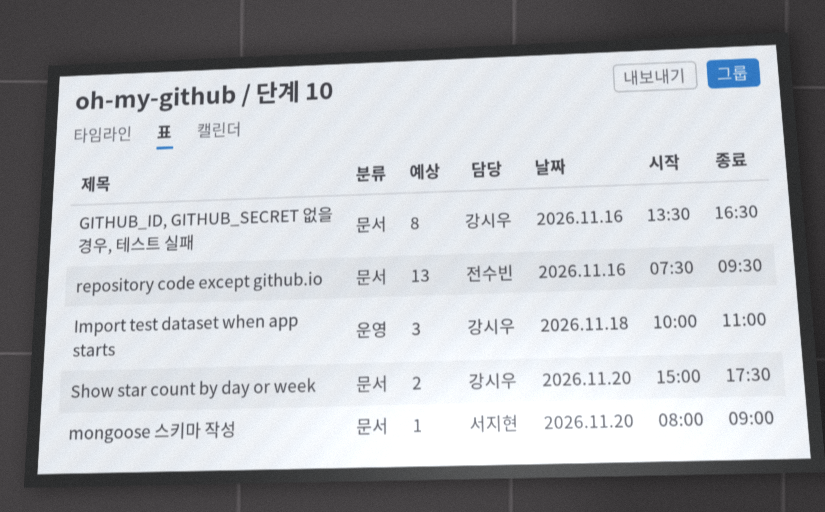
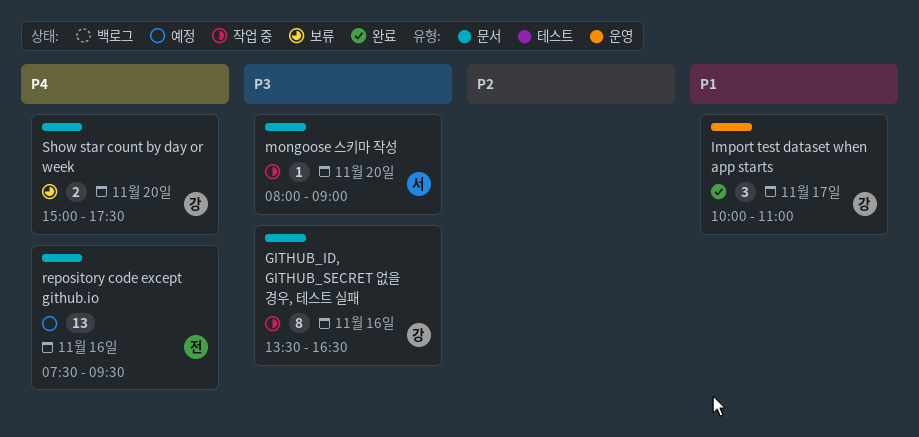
Import test dataset when app starts, day: Nov 18 -> Nov 17

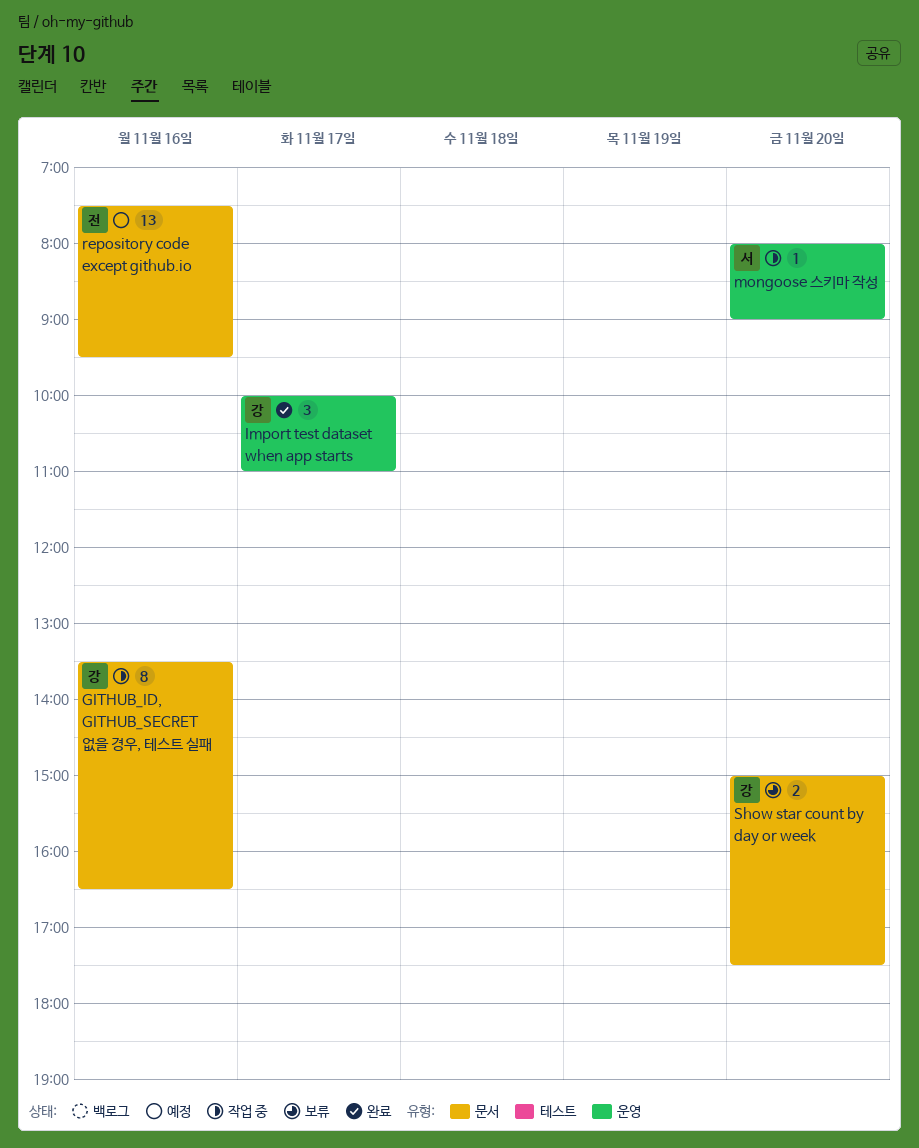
mongoose 스키마 작성, label: 문서 -> 운영

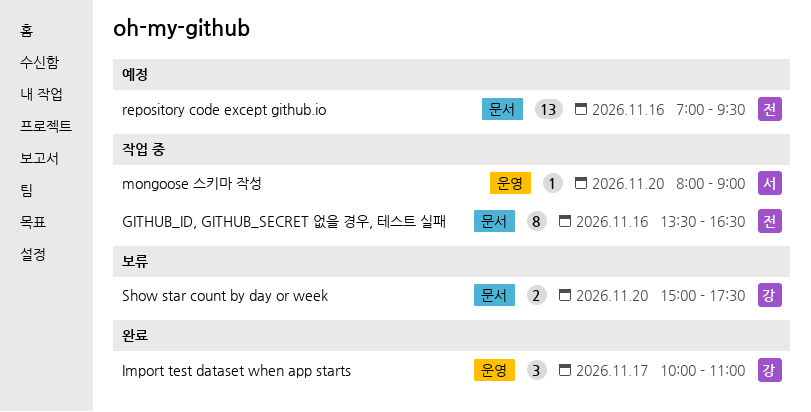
GITHUB_ID, GITHUB_SECRET 없을 경우, 테스트 실패, owner: 강 -> 전
repository code except github.io, begins: 07:30 -> 07:00

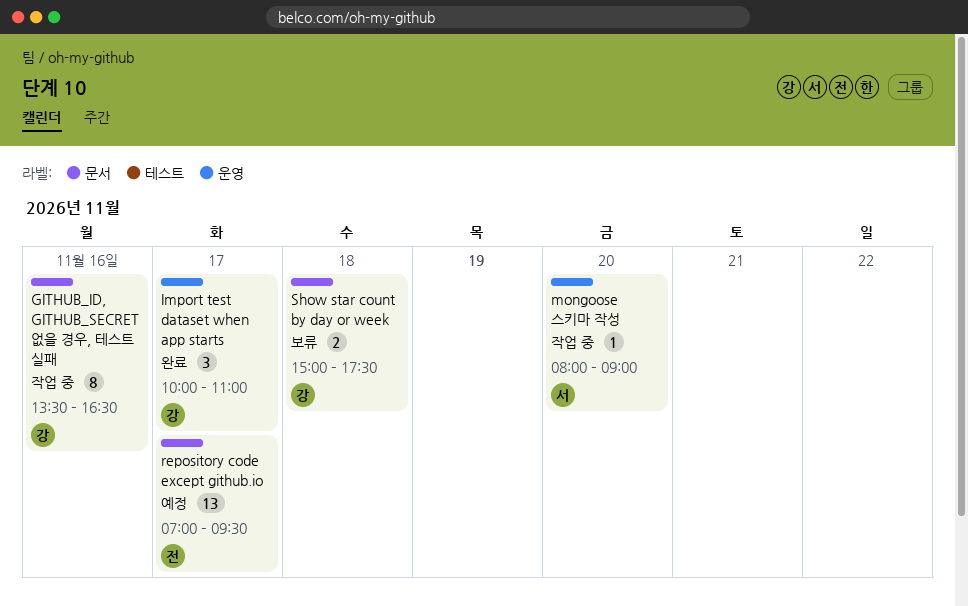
GITHUB_ID, GITHUB_SECRET 없을 경우, 테스트 실패, owner: 전 -> 강
repository code except github.io, day: Nov 16 -> Nov 17
Show star count by day or week, day: Nov 20 -> Nov 18

